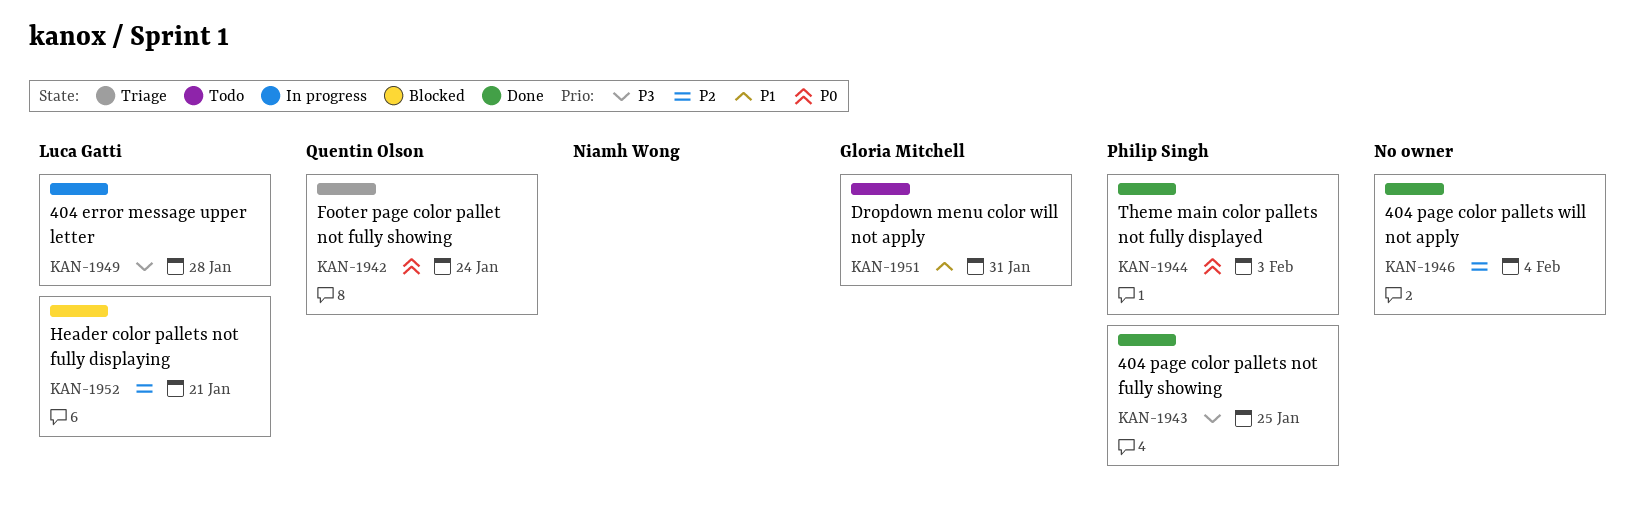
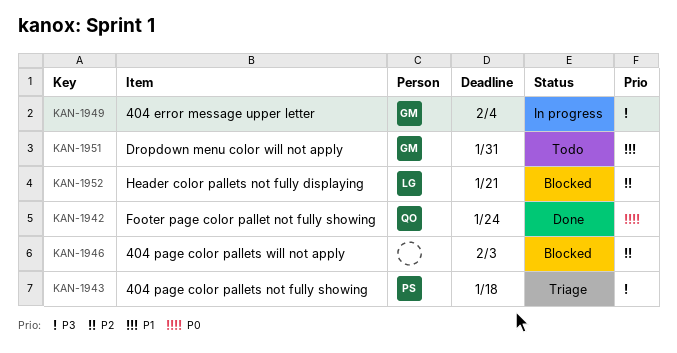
KAN-1942, status: Triage -> Done
KAN-1943, status: Done -> Triage
KAN-1943, due: Jan 25 -> Jan 18
KAN-1944: present -> none
KAN-1946, status: Done -> Blocked
KAN-1946, due: Feb 4 -> Feb 3
KAN-1949, owner: Luca Gatti -> Gloria Mitchell
KAN-1949, due: Jan 28 -> Feb 4

